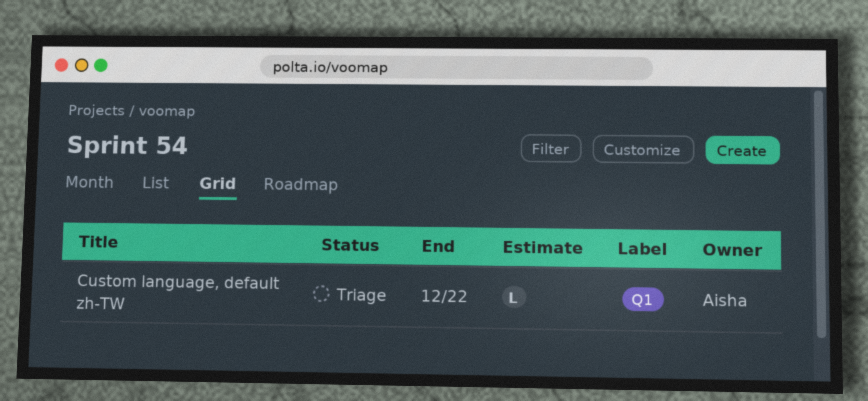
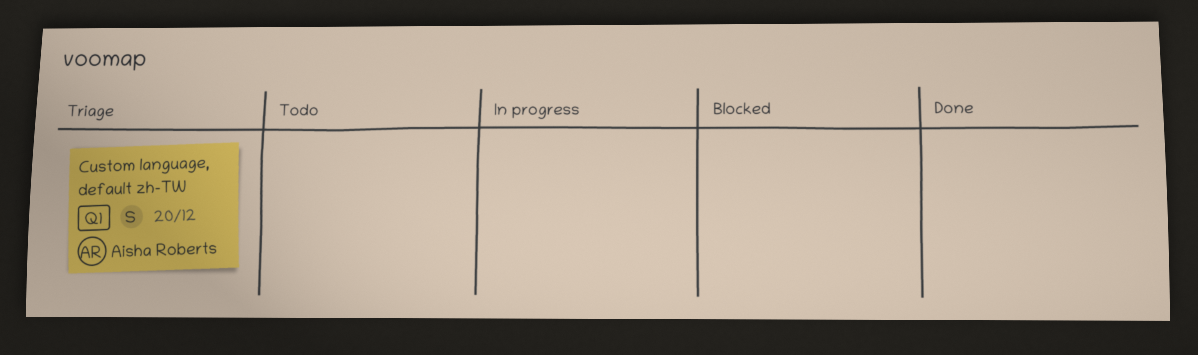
Custom language, default zh-TW, estimate: L -> S
Custom language, default zh-TW, due: Dec 22 -> Dec 20

